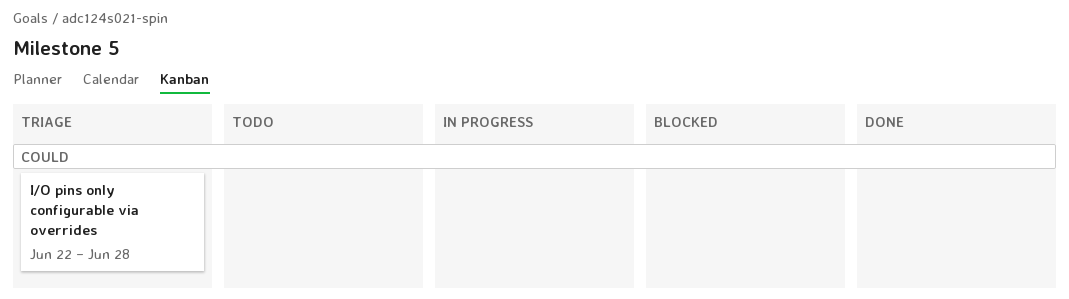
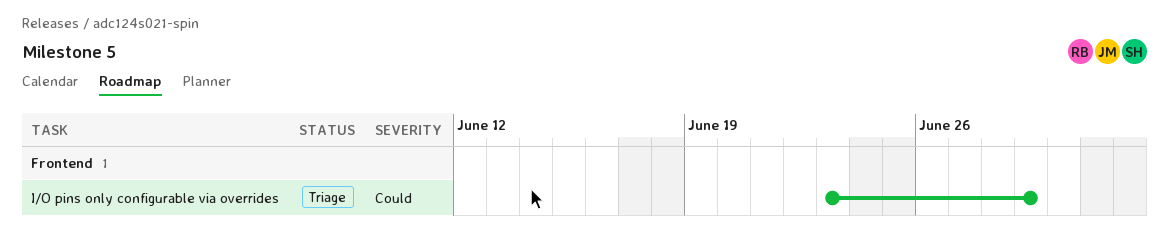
I/O pins only configurable via overrides, start: Jun 22 -> Jun 23
I/O pins only configurable via overrides, due: Jun 28 -> Jun 29

